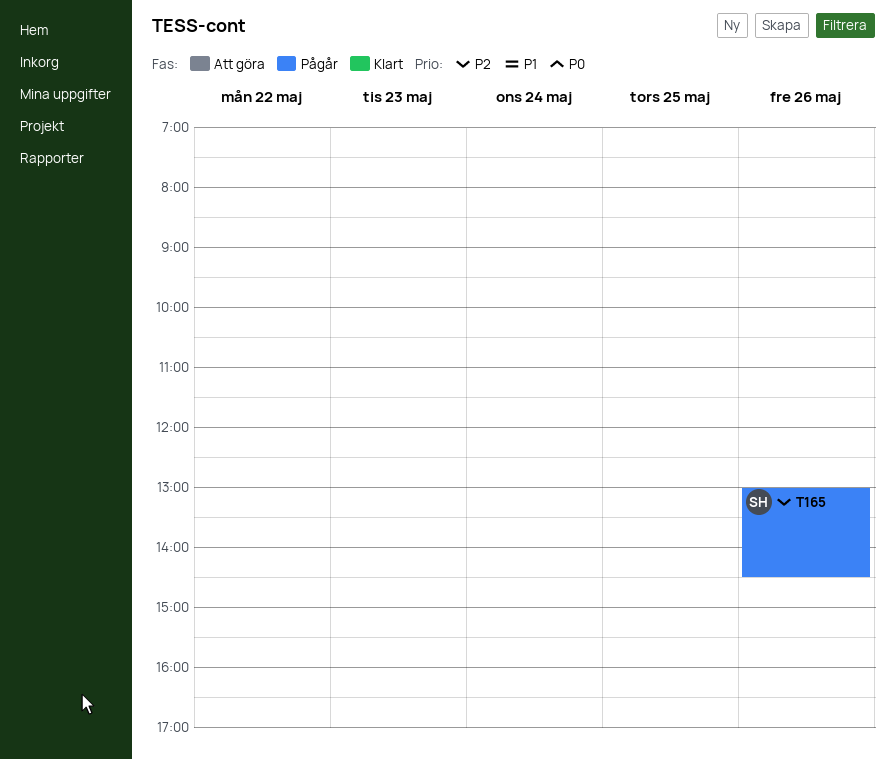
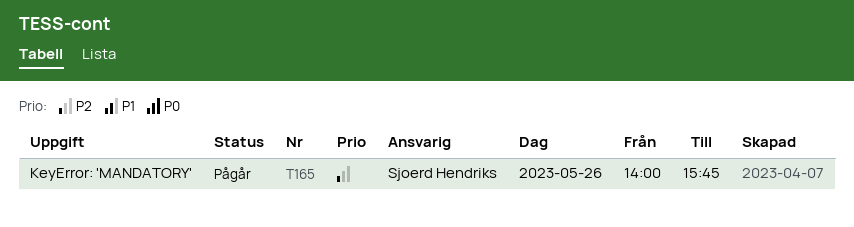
T165, begins: 13:00 -> 14:00
T165, ends: 14:30 -> 15:45

